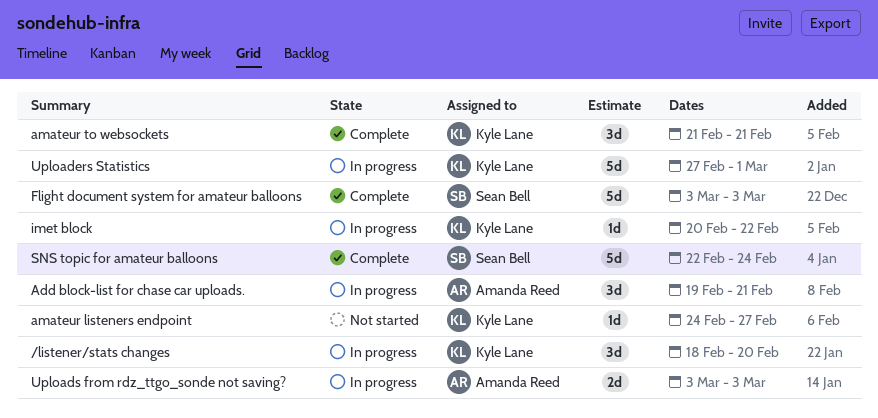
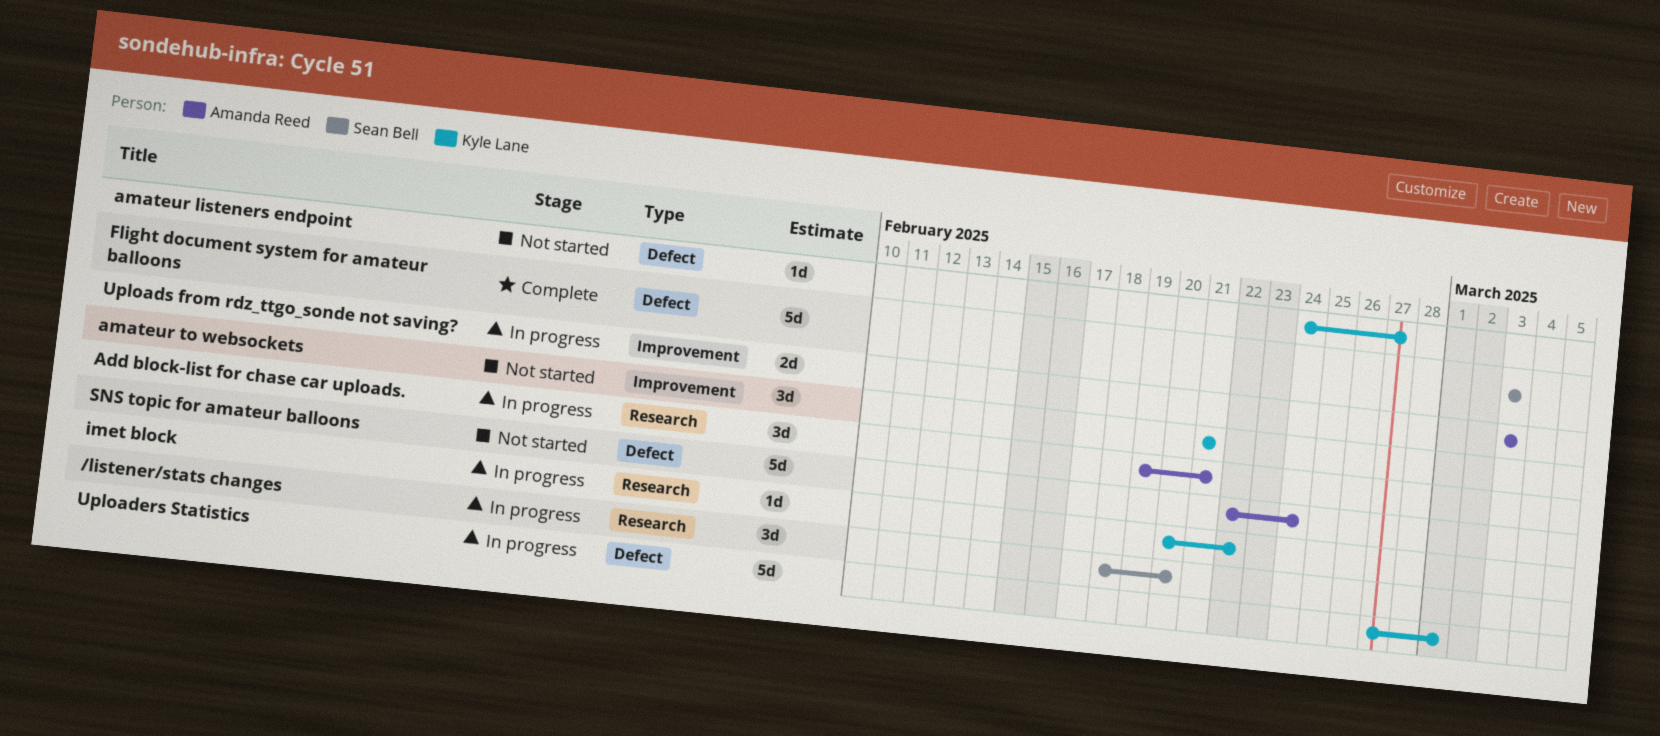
/listener/stats changes, owner: Kyle Lane -> Sean Bell
amateur to websockets, status: Complete -> Not started
SNS topic for amateur balloons, status: Complete -> Not started
SNS topic for amateur balloons, owner: Sean Bell -> Amanda Reed

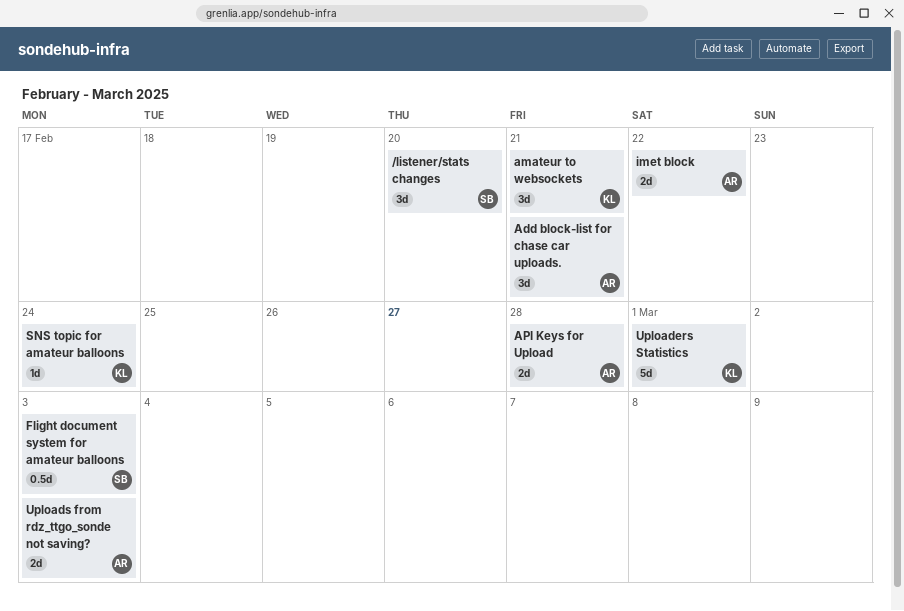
amateur listeners endpoint: present -> none
API Keys for Upload: none -> present
Flight document system for amateur balloons, estimate: 5d -> 0.5d
imet block, owner: Kyle Lane -> Amanda Reed
imet block, estimate: 1d -> 2d
SNS topic for amateur balloons, owner: Amanda Reed -> Kyle Lane
SNS topic for amateur balloons, estimate: 5d -> 1d

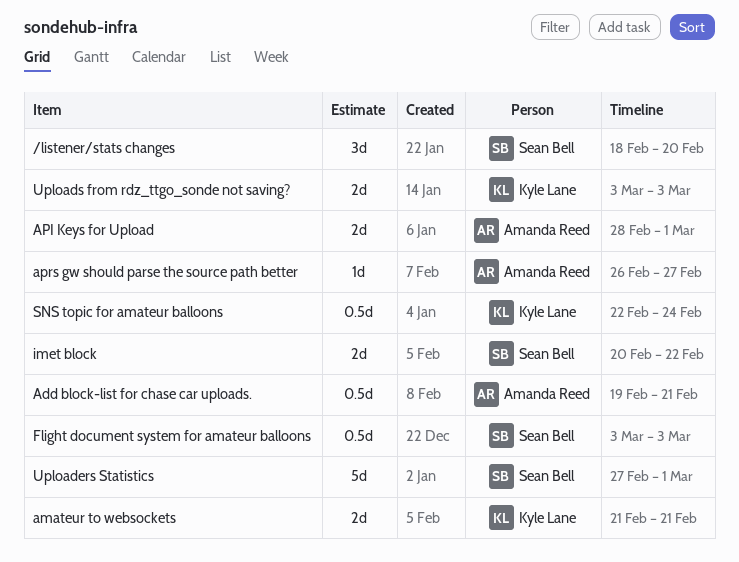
Add block-list for chase car uploads., estimate: 3d -> 0.5d
amateur to websockets, estimate: 3d -> 2d
API Keys for Upload, due: Feb 28 -> Mar 1
aprs gw should parse the source path better: none -> present
imet block, owner: Amanda Reed -> Sean Bell
SNS topic for amateur balloons, estimate: 1d -> 0.5d
Uploaders Statistics, owner: Kyle Lane -> Sean Bell
Uploads from rdz_ttgo_sonde not saving?, owner: Amanda Reed -> Kyle Lane

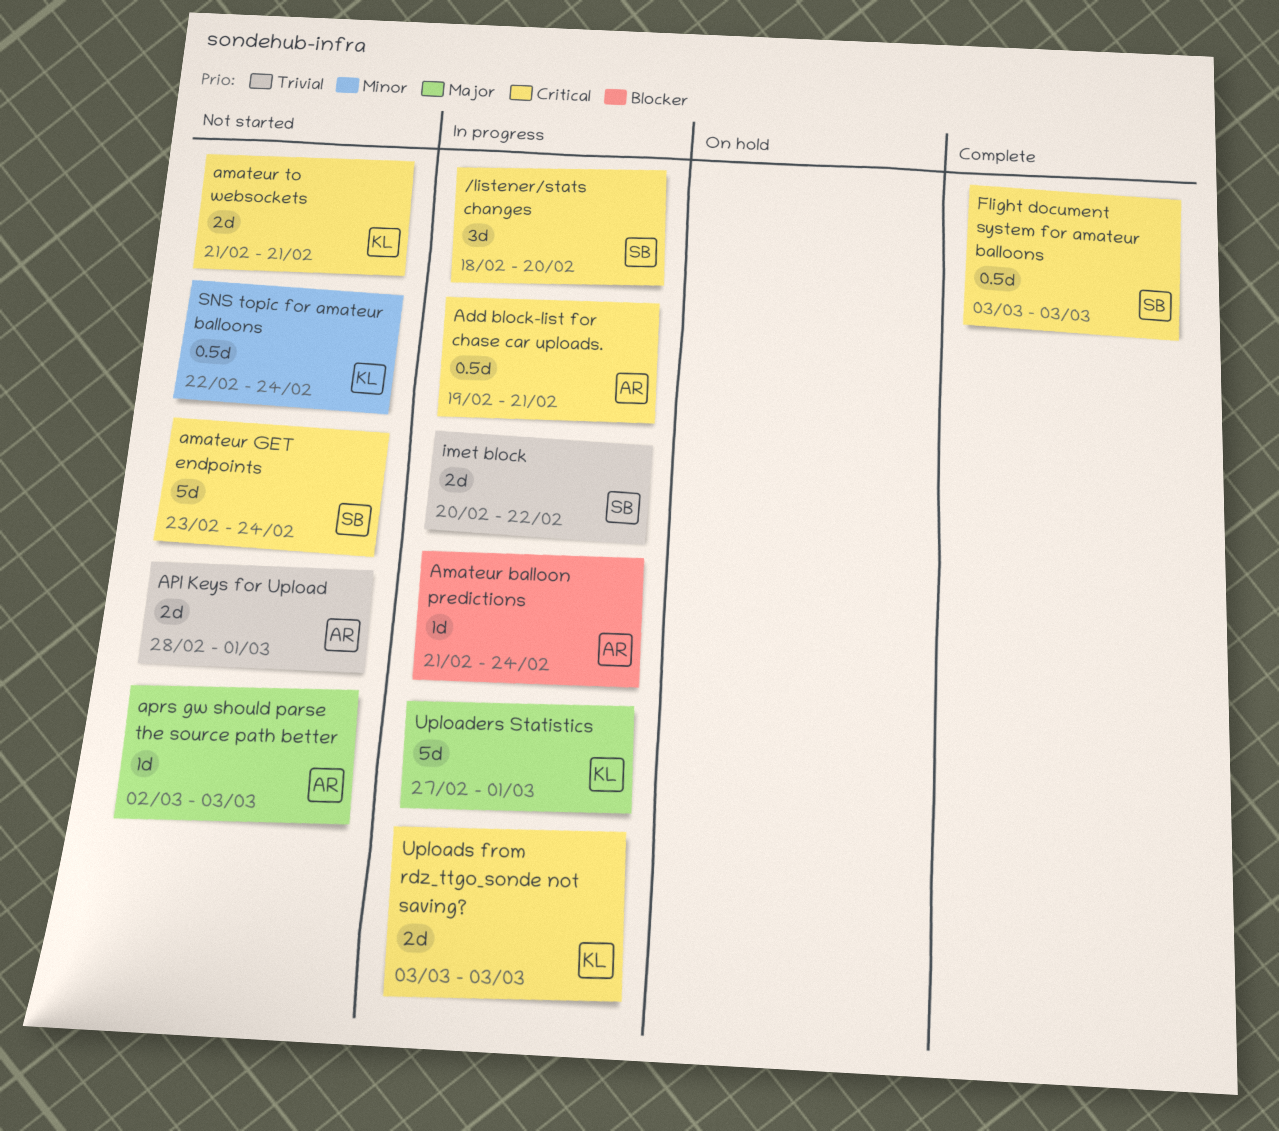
Amateur balloon predictions: none -> present
amateur GET endpoints: none -> present
aprs gw should parse the source path better, start: Feb 26 -> Mar 2
aprs gw should parse the source path better, due: Feb 27 -> Mar 3
Uploaders Statistics, owner: Sean Bell -> Kyle Lane

